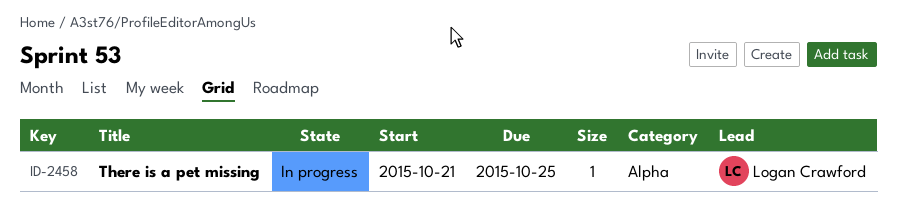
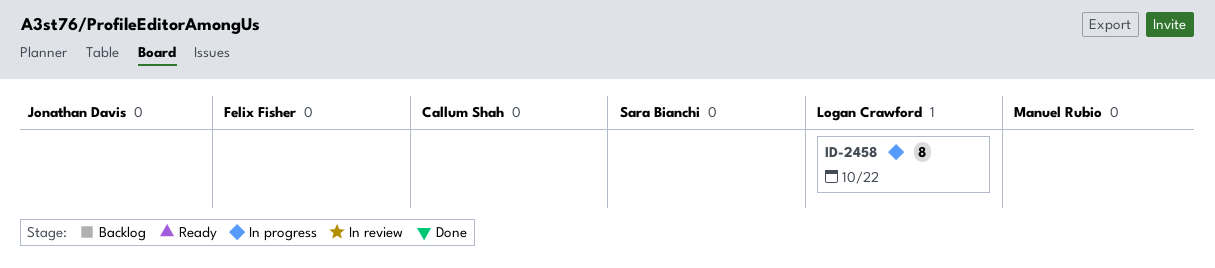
ID-2458, estimate: 1 -> 8
ID-2458, due: Oct 25 -> Oct 22

